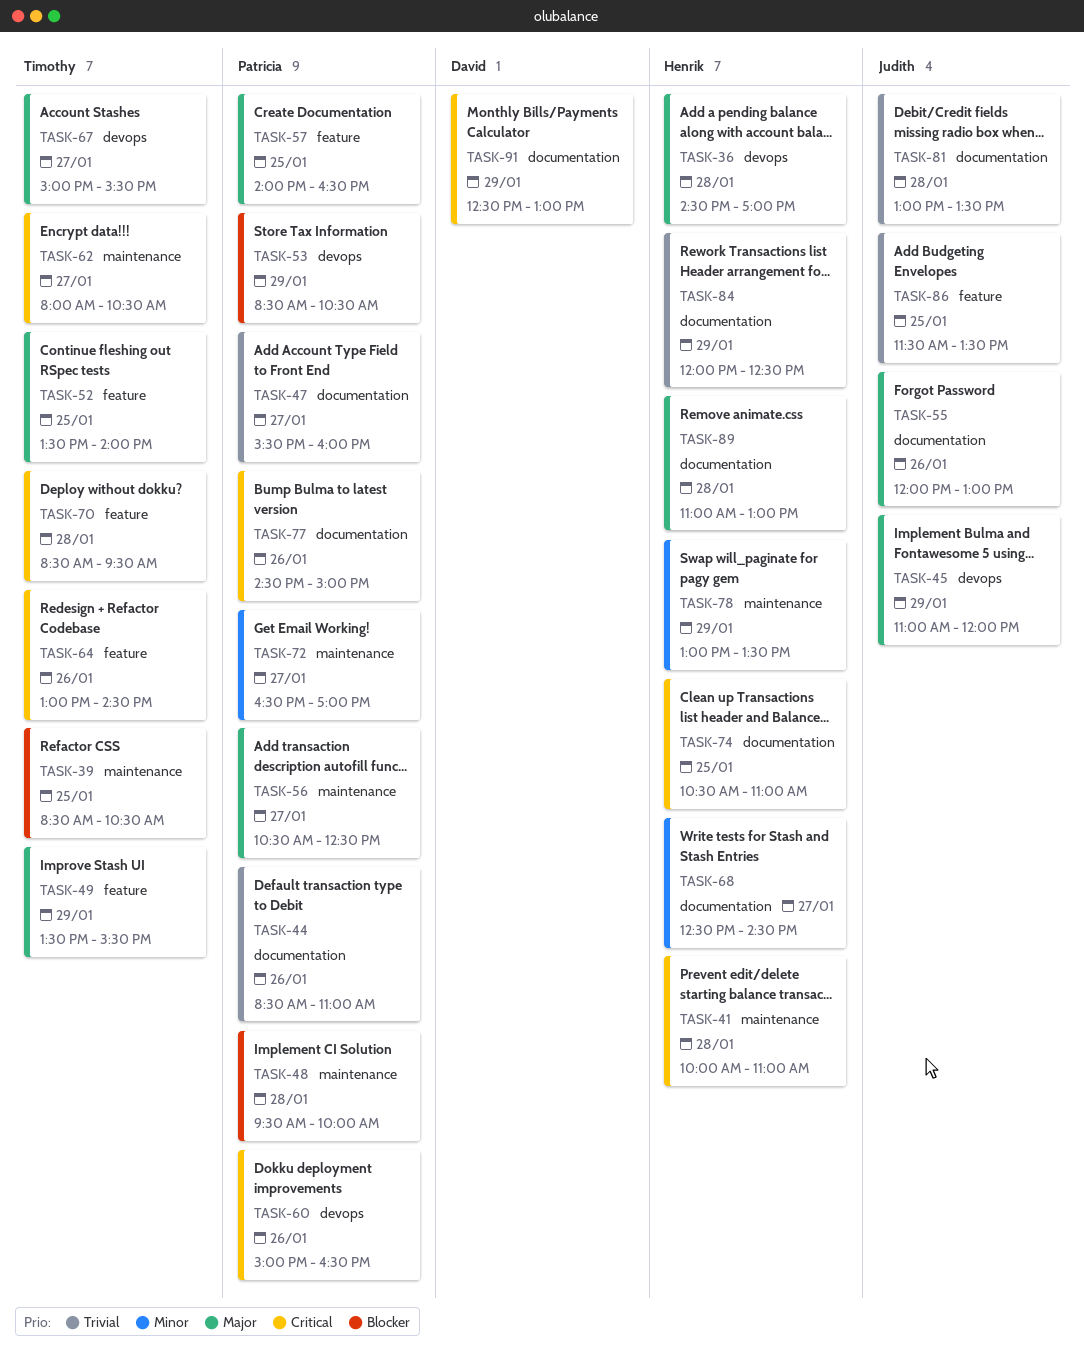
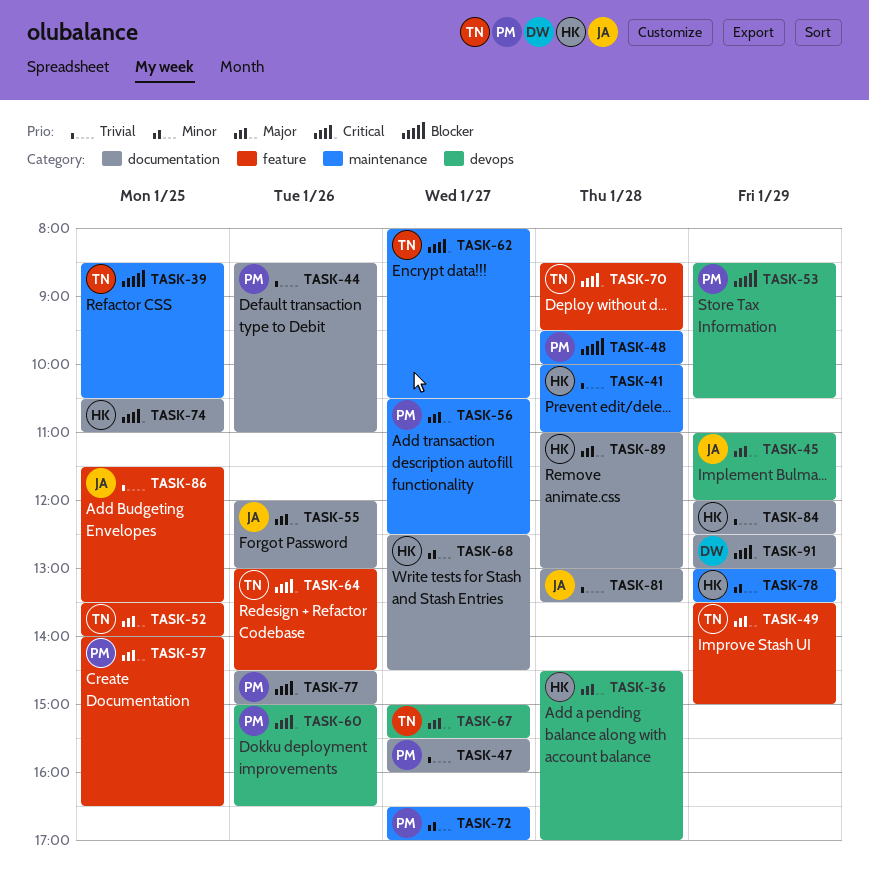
TASK-41, priority: Critical -> Trivial
TASK-49, ends: 15:30 -> 15:00

